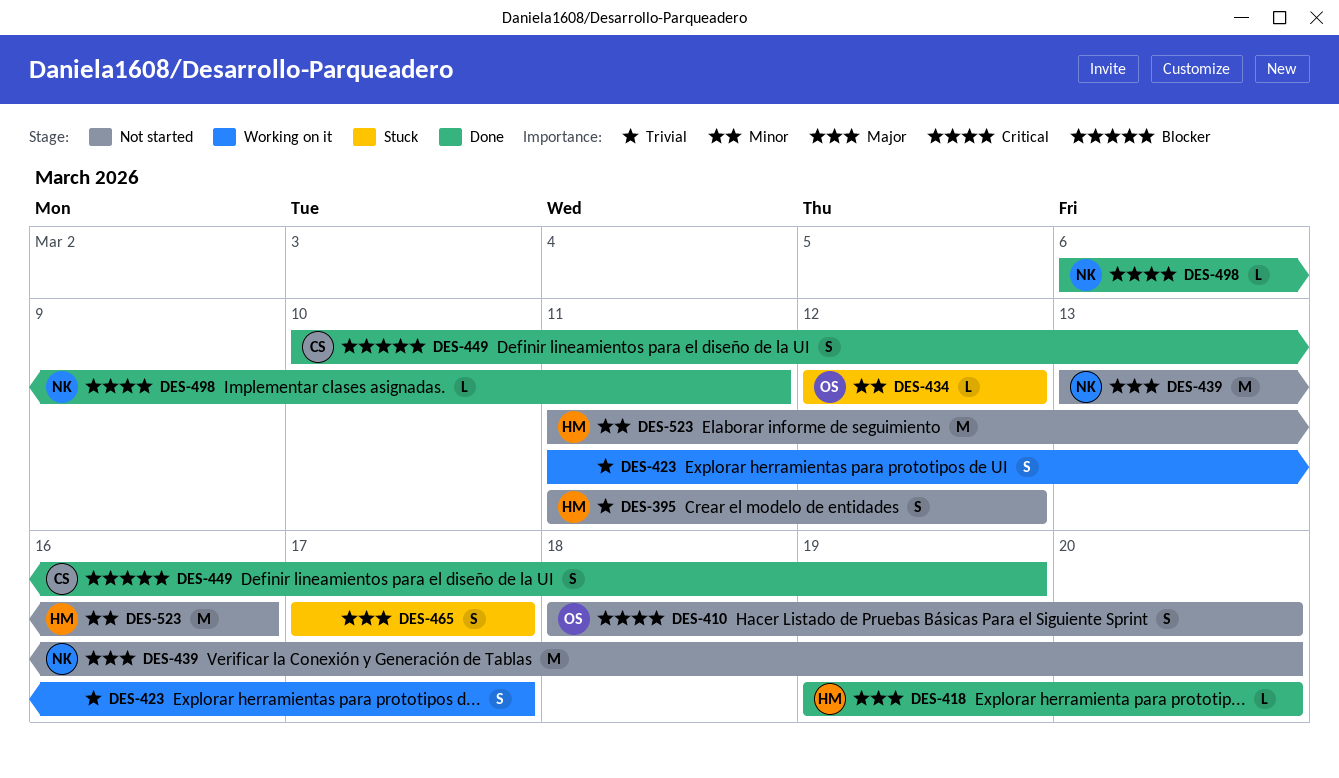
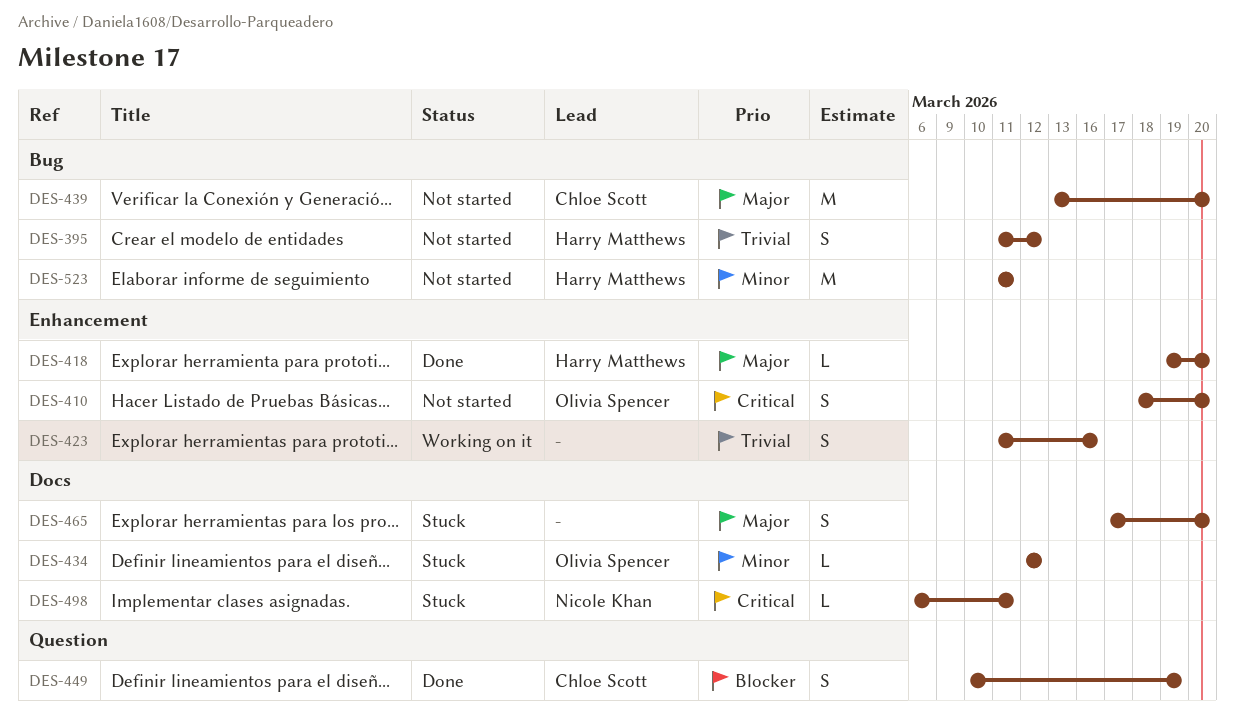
DES-423, due: Mar 17 -> Mar 16
DES-439, owner: Nicole Khan -> Chloe Scott
DES-465, due: Mar 17 -> Mar 20
DES-498, status: Done -> Stuck
DES-523, due: Mar 16 -> Mar 11

